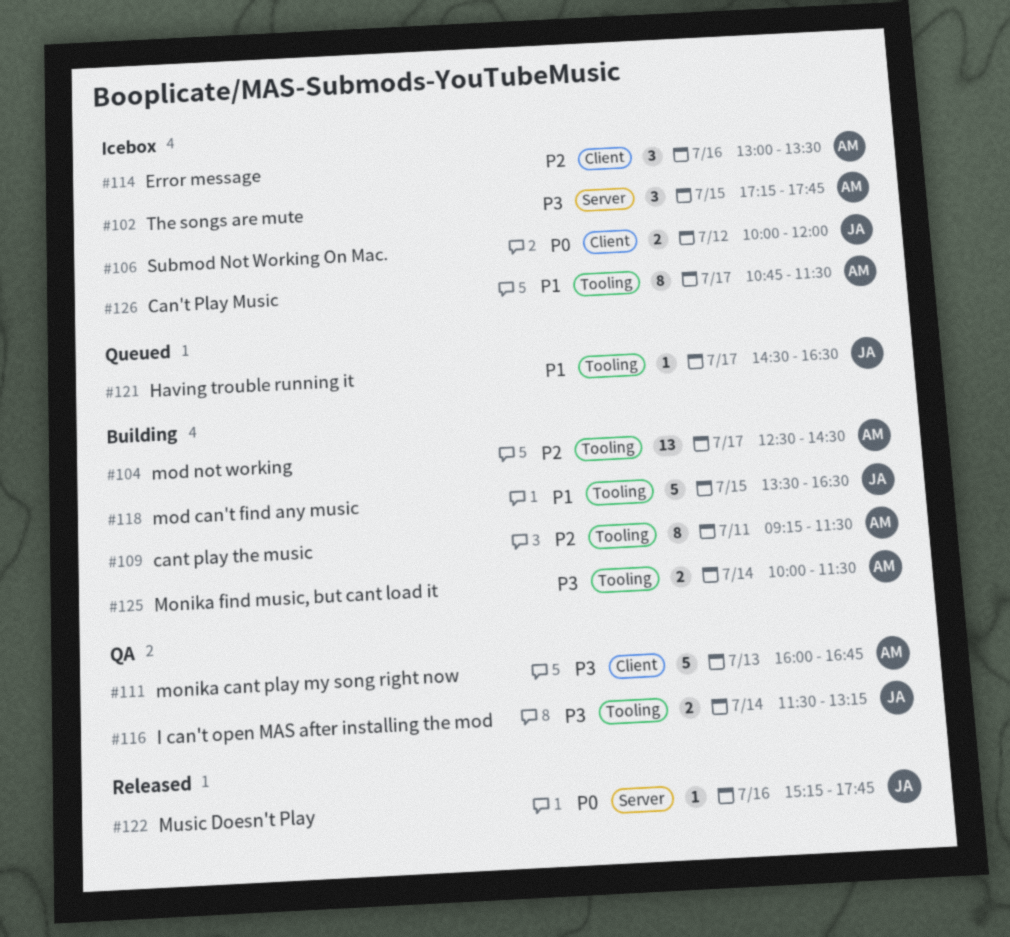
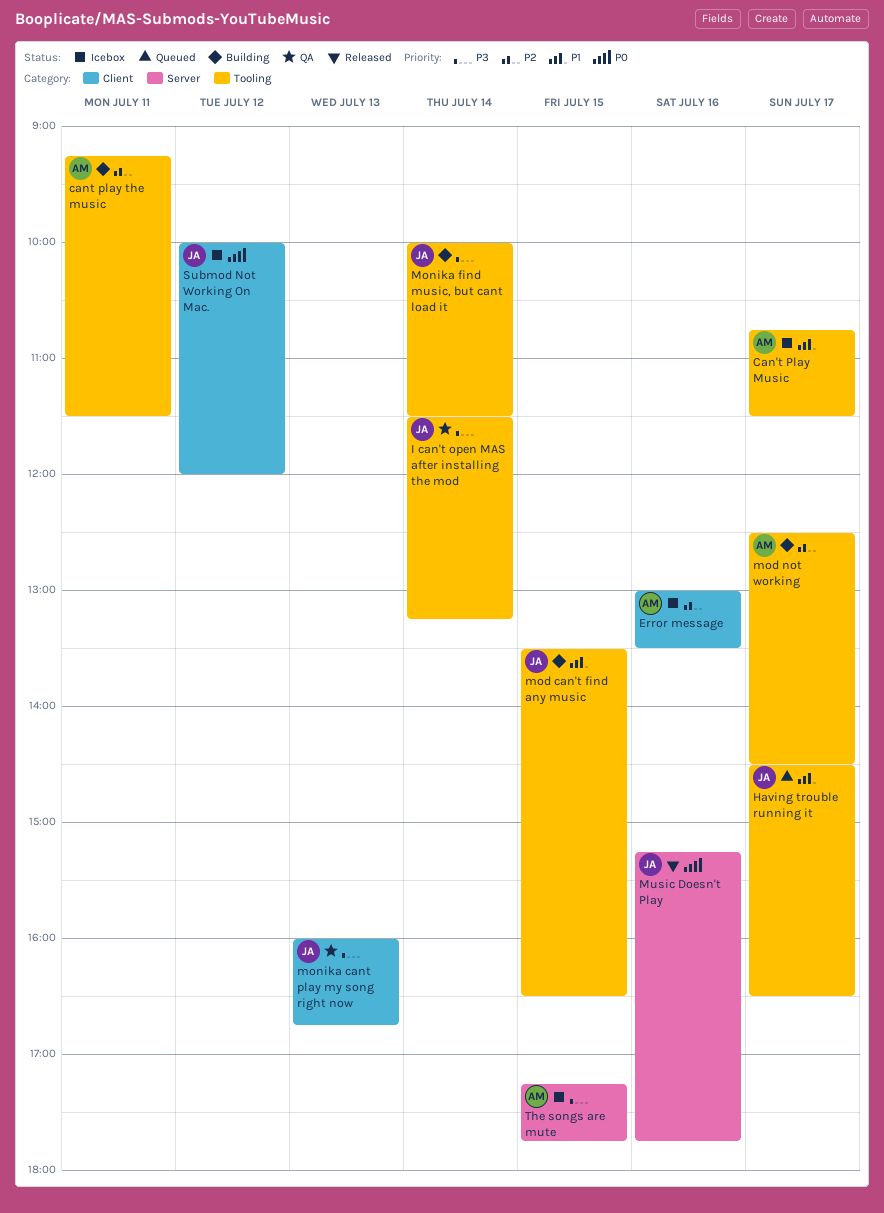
monika cant play my song right now, owner: AM -> JA
Monika find music, but cant load it, owner: AM -> JA

